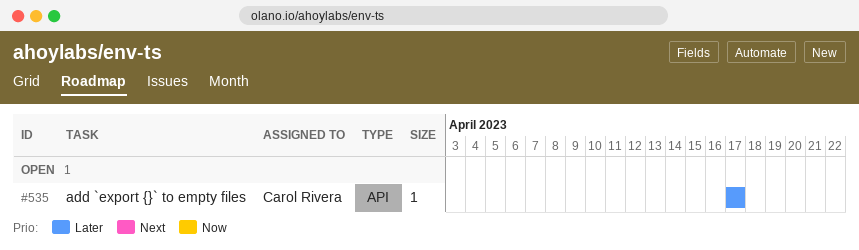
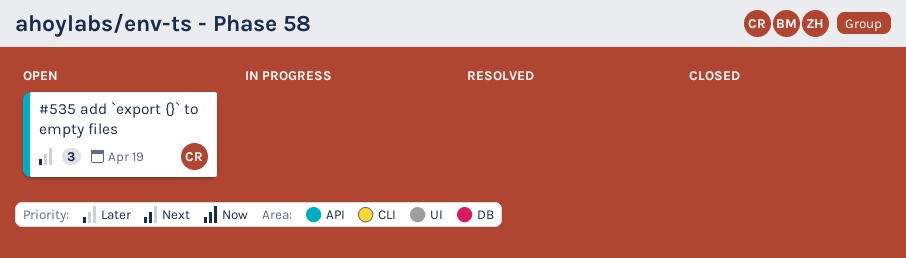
#535, estimate: 1 -> 3
#535, due: Apr 17 -> Apr 19

